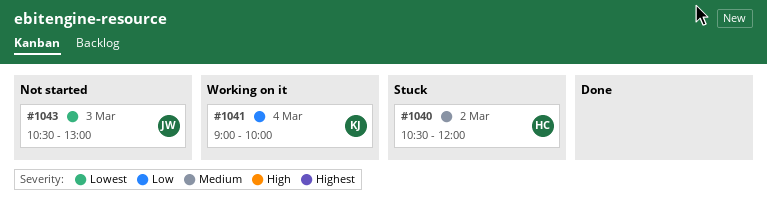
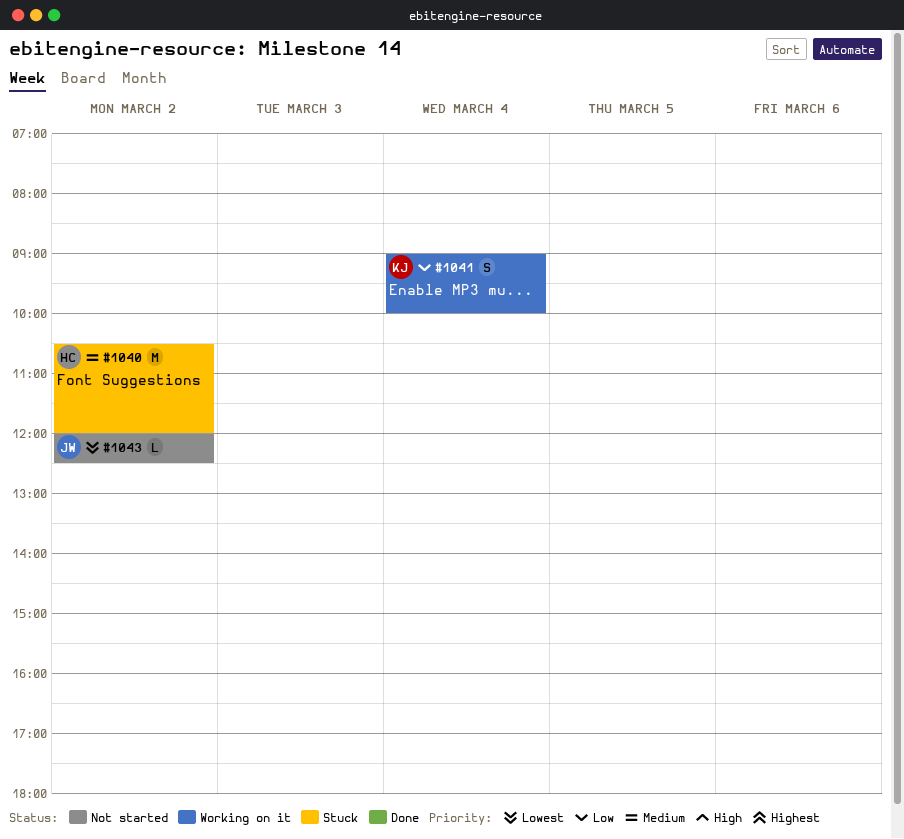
#1043, day: Mar 3 -> Mar 2
#1043, begins: 10:30 -> 12:00
#1043, ends: 13:00 -> 12:30

